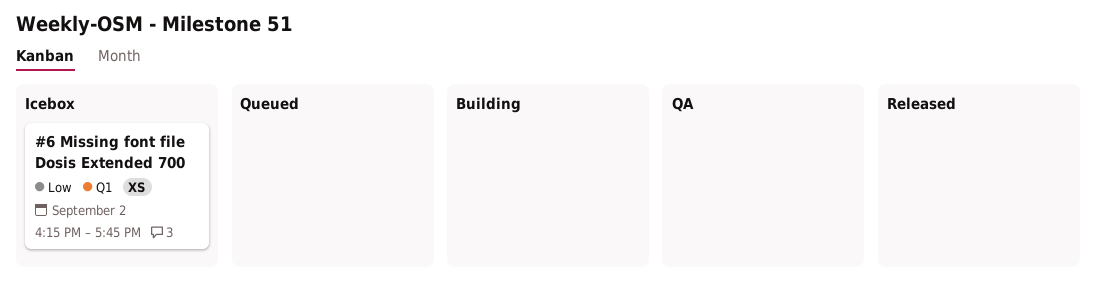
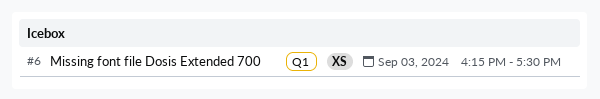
#6, day: Sep 2 -> Sep 3
#6, ends: 17:45 -> 17:30

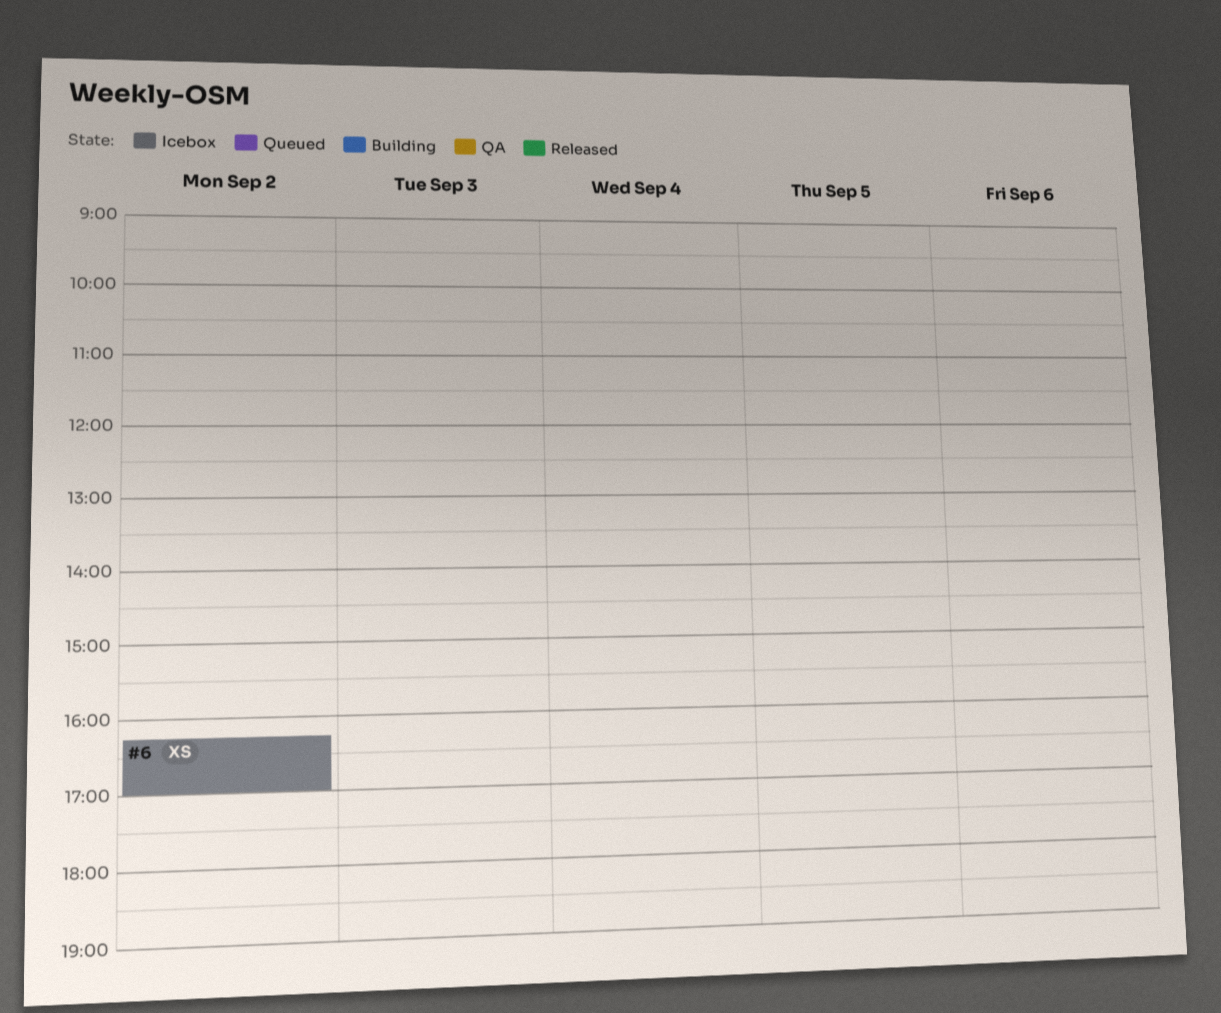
#6, day: Sep 3 -> Sep 2
#6, ends: 17:30 -> 17:00

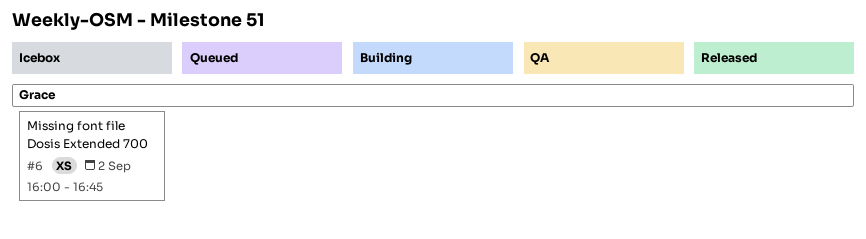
#6, begins: 16:15 -> 16:00
#6, ends: 17:00 -> 16:45

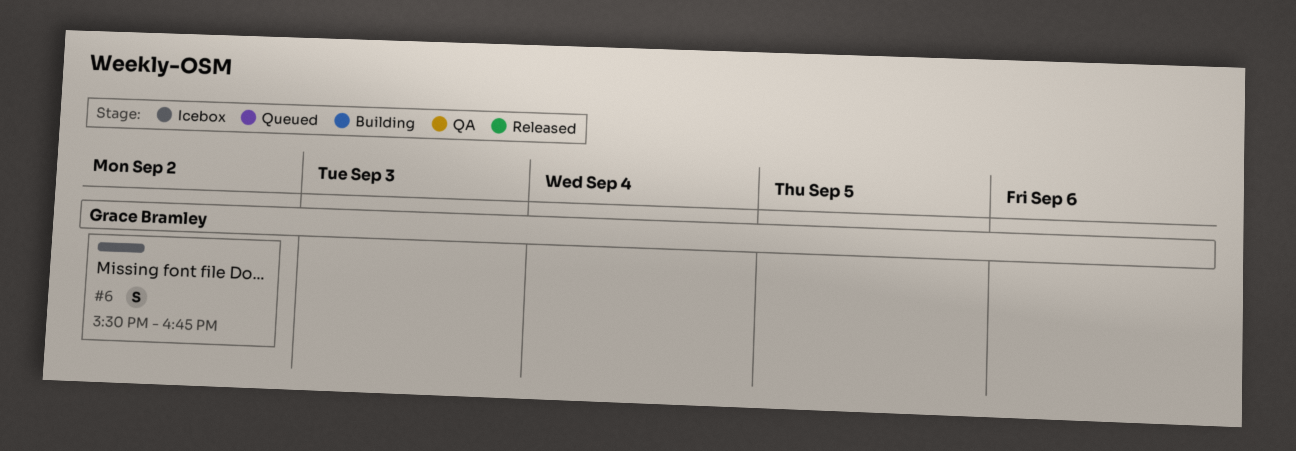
#6, estimate: XS -> S
#6, begins: 16:00 -> 15:30

